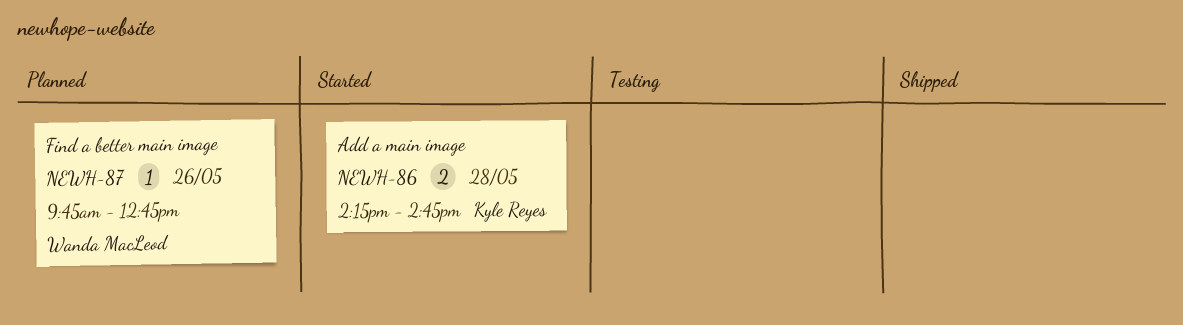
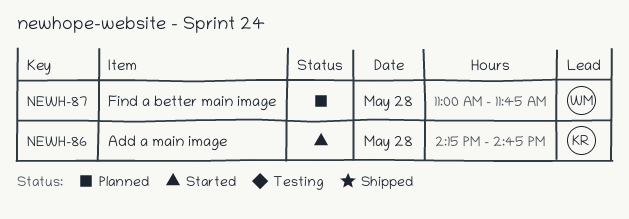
NEWH-87, day: May 26 -> May 28
NEWH-87, begins: 09:45 -> 11:00
NEWH-87, ends: 12:45 -> 11:45

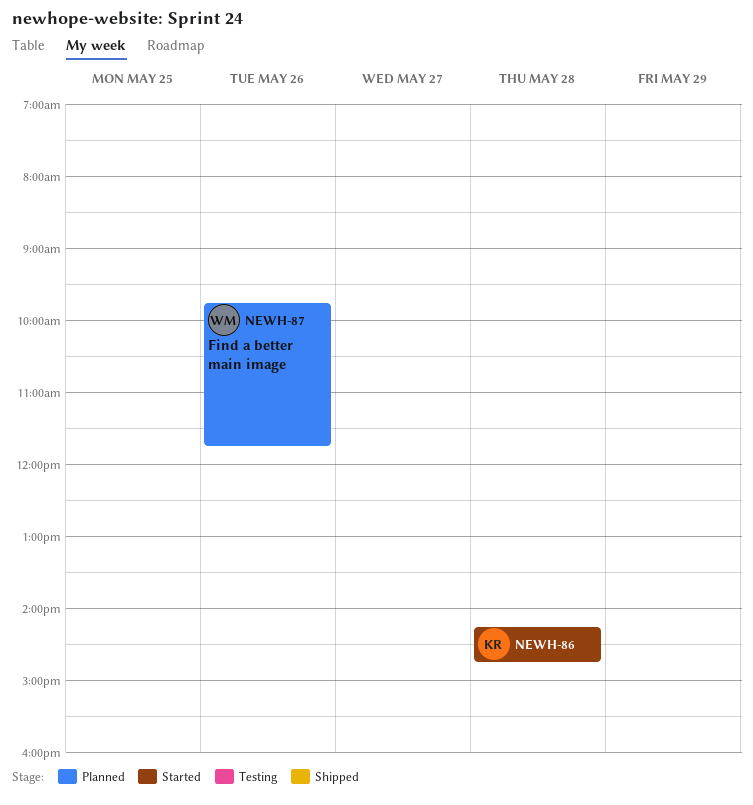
NEWH-87, day: May 28 -> May 26
NEWH-87, begins: 11:00 -> 09:45

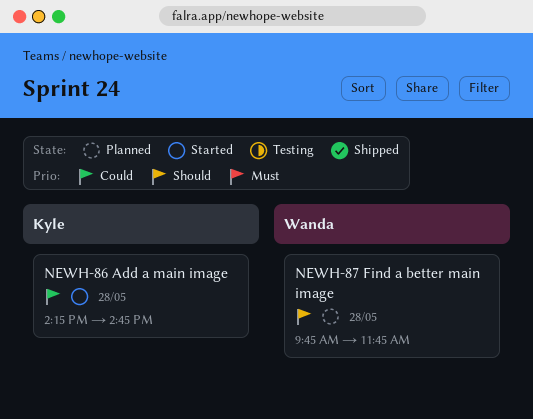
NEWH-87, day: May 26 -> May 28

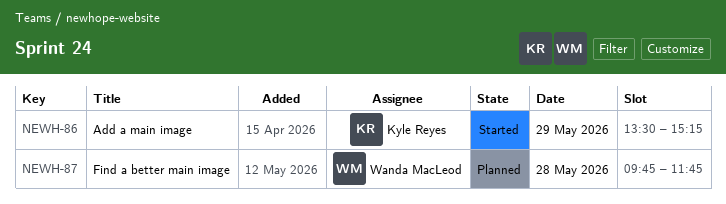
NEWH-86, day: May 28 -> May 29
NEWH-86, begins: 14:15 -> 13:30
NEWH-86, ends: 14:45 -> 15:15

